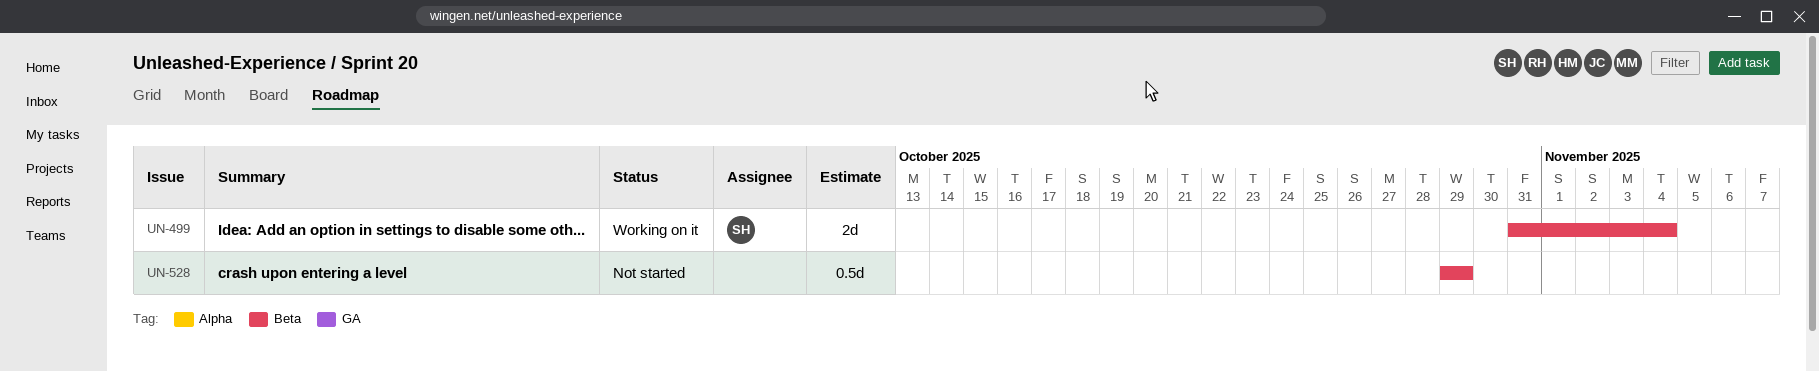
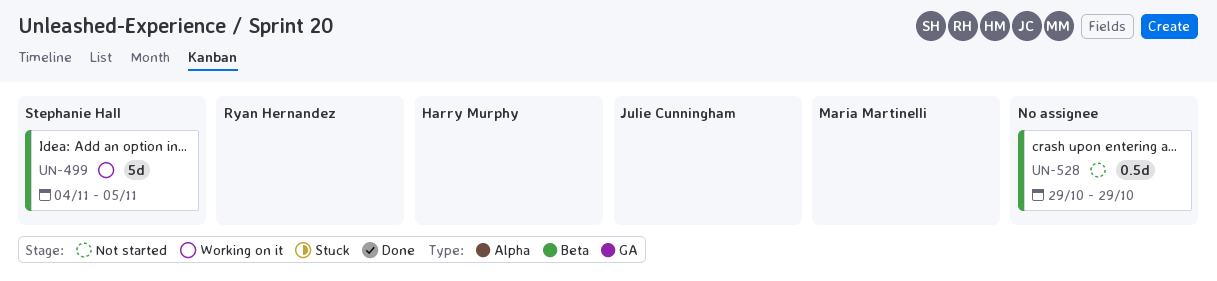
UN-499, estimate: 2d -> 5d
UN-499, start: Oct 31 -> Nov 4
UN-499, due: Nov 4 -> Nov 5

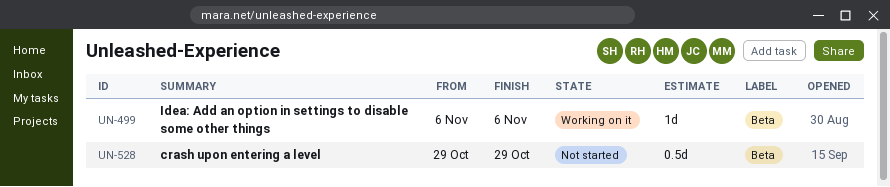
UN-499, estimate: 5d -> 1d
UN-499, start: Nov 4 -> Nov 6
UN-499, due: Nov 5 -> Nov 6

